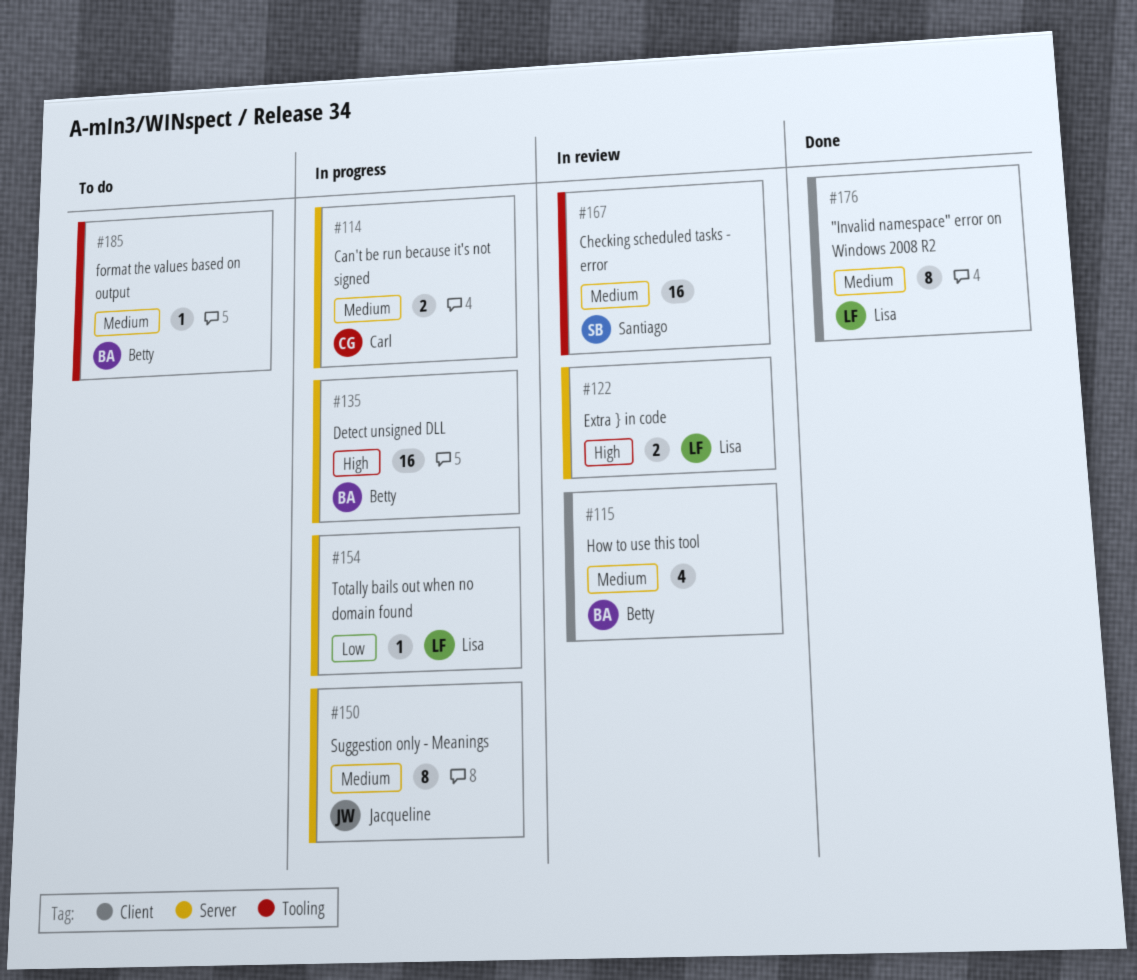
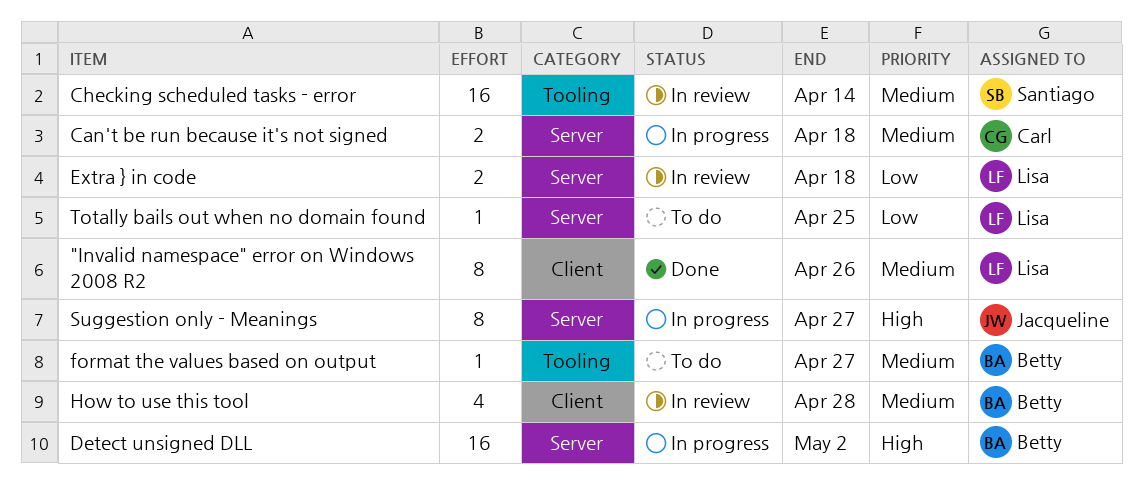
Extra } in code, priority: High -> Low
Suggestion only - Meanings, priority: Medium -> High
Totally bails out when no domain found, status: In progress -> To do

